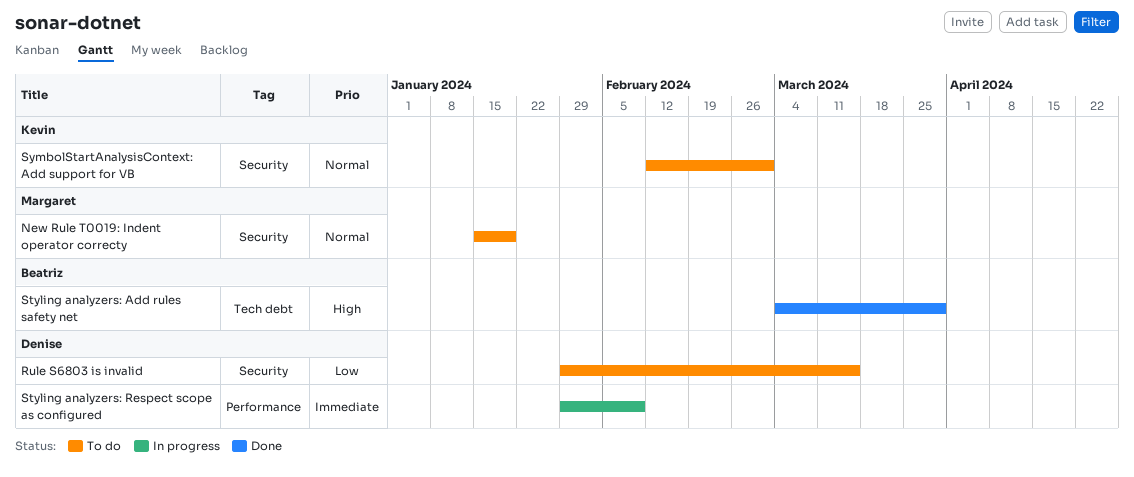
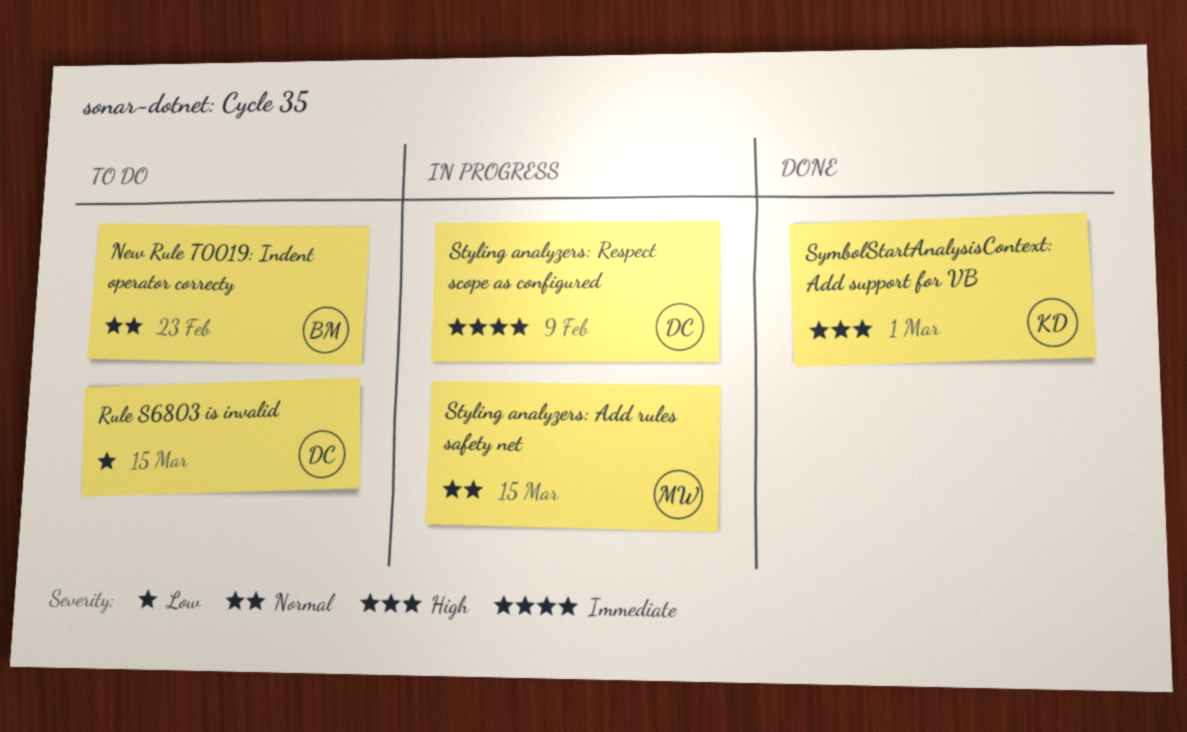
New Rule T0019: Indent operator correcty, owner: Margaret -> Beatriz
New Rule T0019: Indent operator correcty, due: Jan 19 -> Feb 23
Styling analyzers: Add rules safety net, status: Done -> In progress
Styling analyzers: Add rules safety net, owner: Beatriz -> Margaret
Styling analyzers: Add rules safety net, priority: High -> Normal
Styling analyzers: Add rules safety net, due: Mar 29 -> Mar 15
SymbolStartAnalysisContext: Add support for VB, status: To do -> Done
SymbolStartAnalysisContext: Add support for VB, priority: Normal -> High

